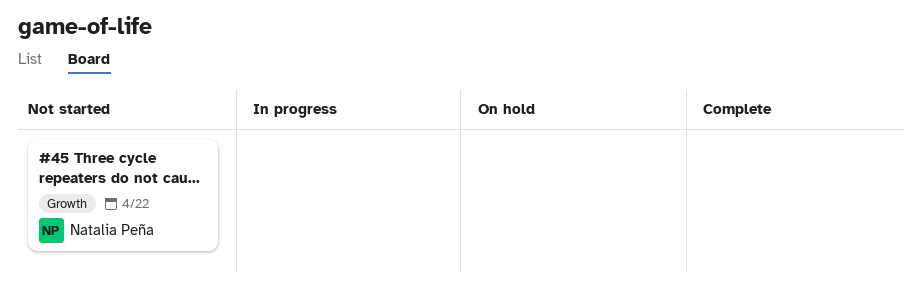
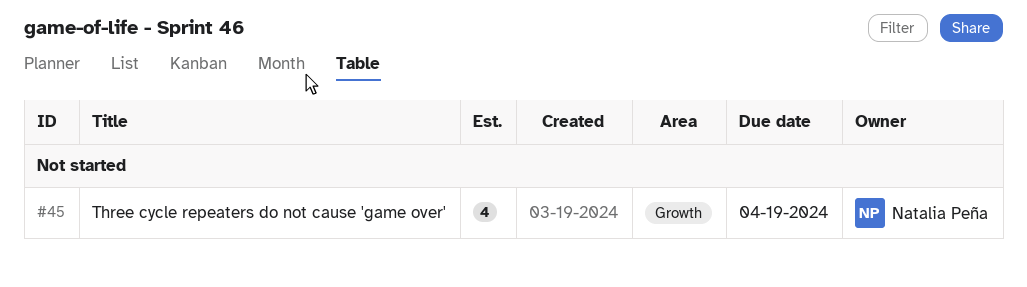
#45, due: Apr 22 -> Apr 19

